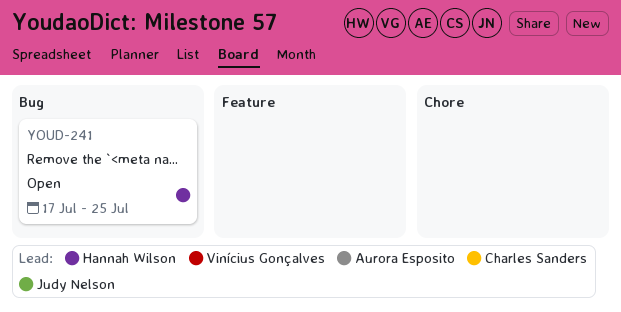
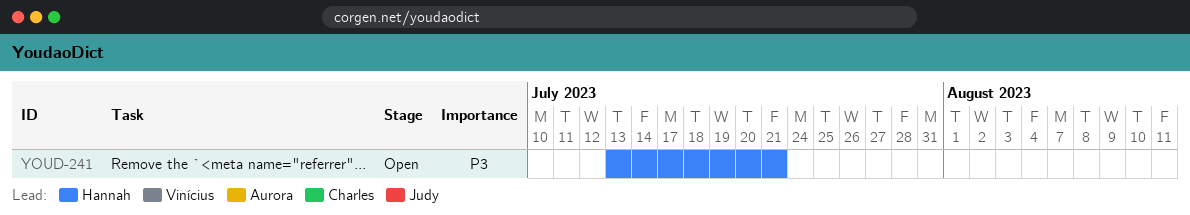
YOUD-241, start: Jul 17 -> Jul 13
YOUD-241, due: Jul 25 -> Jul 21

